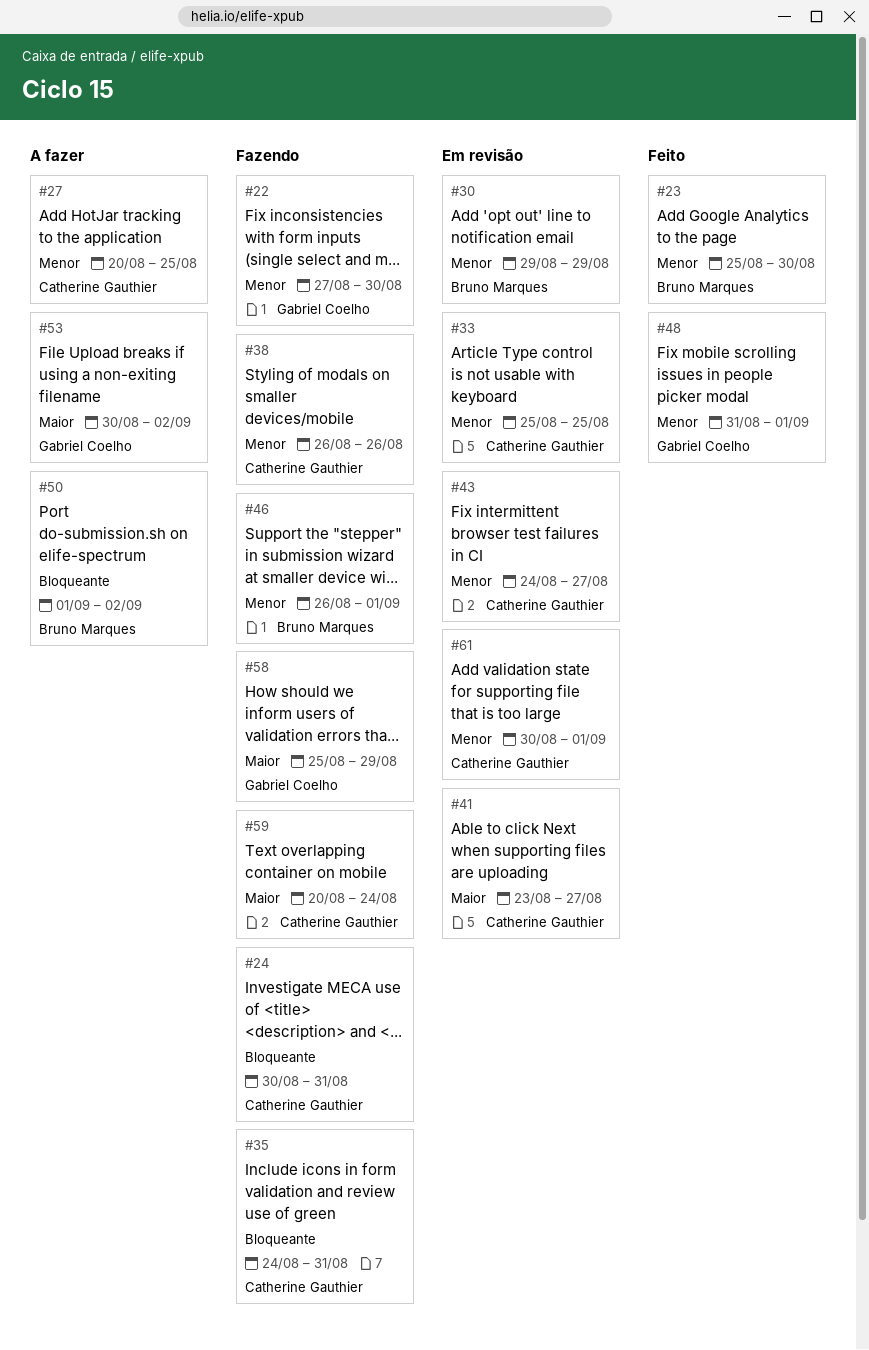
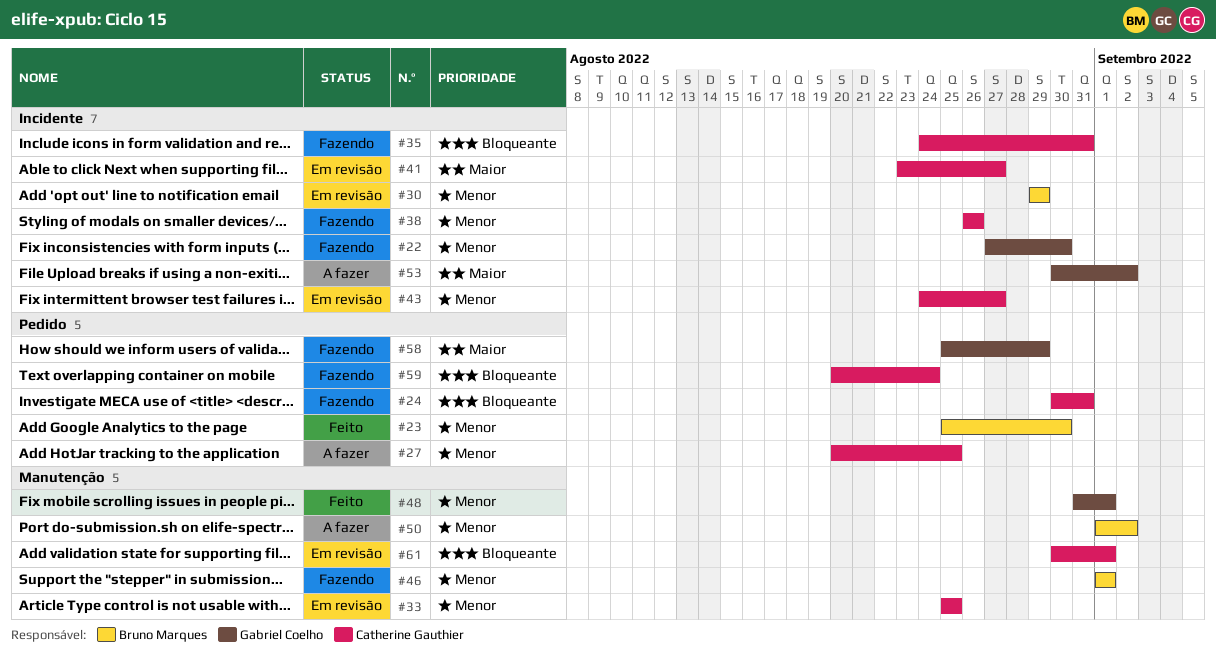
#46, start: Aug 26 -> Sep 1
#50, priority: Bloqueante -> Menor
#59, priority: Maior -> Bloqueante
#61, priority: Menor -> Bloqueante

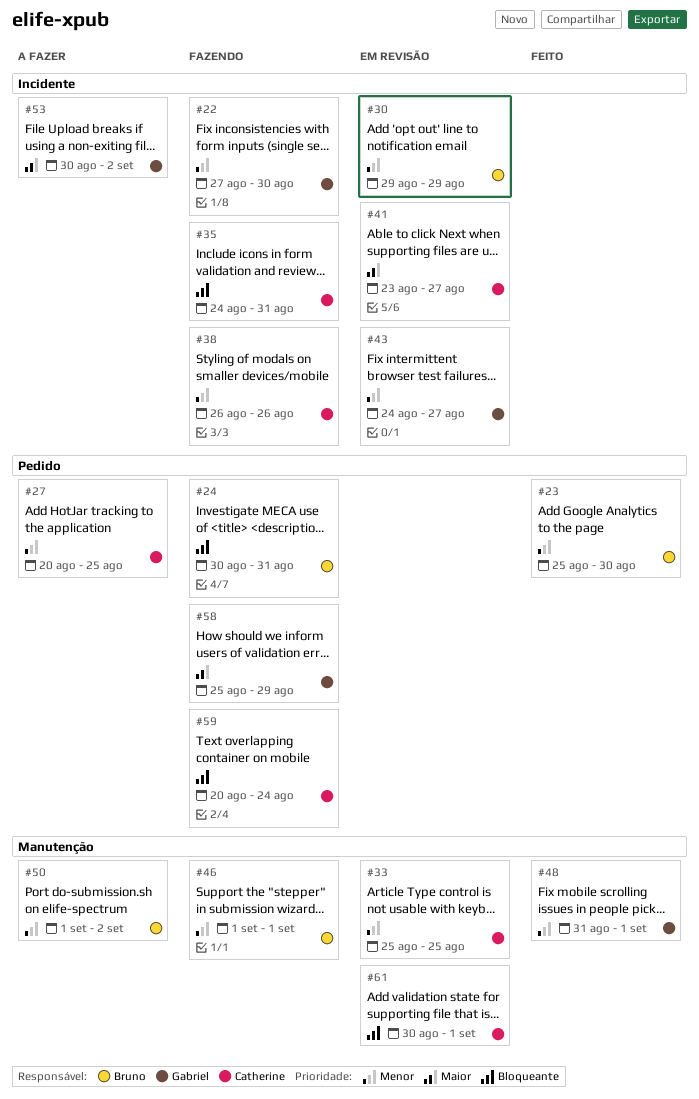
#24, owner: Catherine Gauthier -> Bruno Marques
#43, owner: Catherine Gauthier -> Gabriel Coelho

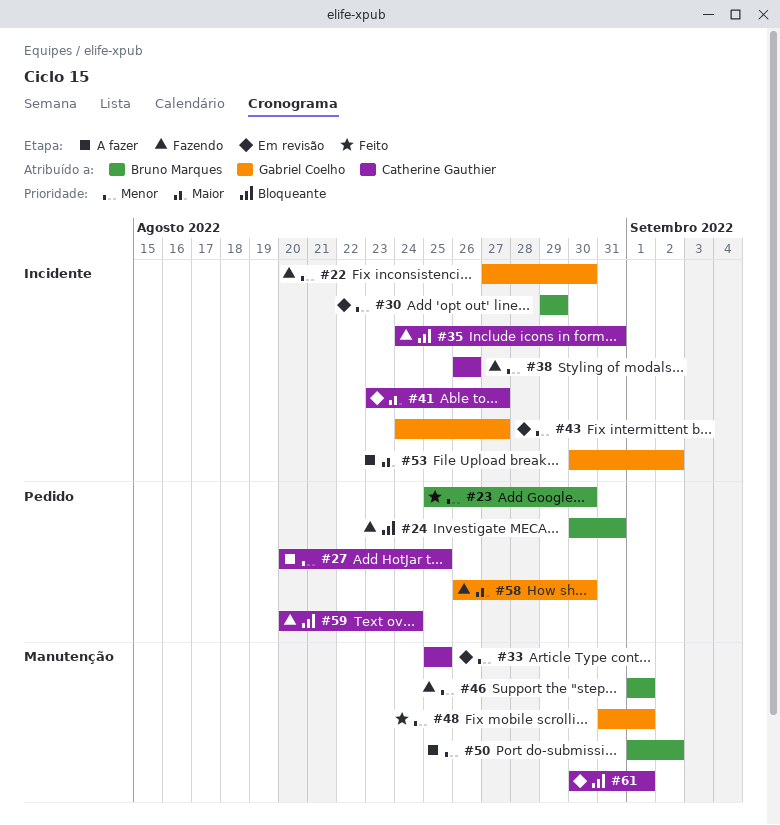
#58, start: Aug 25 -> Aug 26
#58, due: Aug 29 -> Aug 30

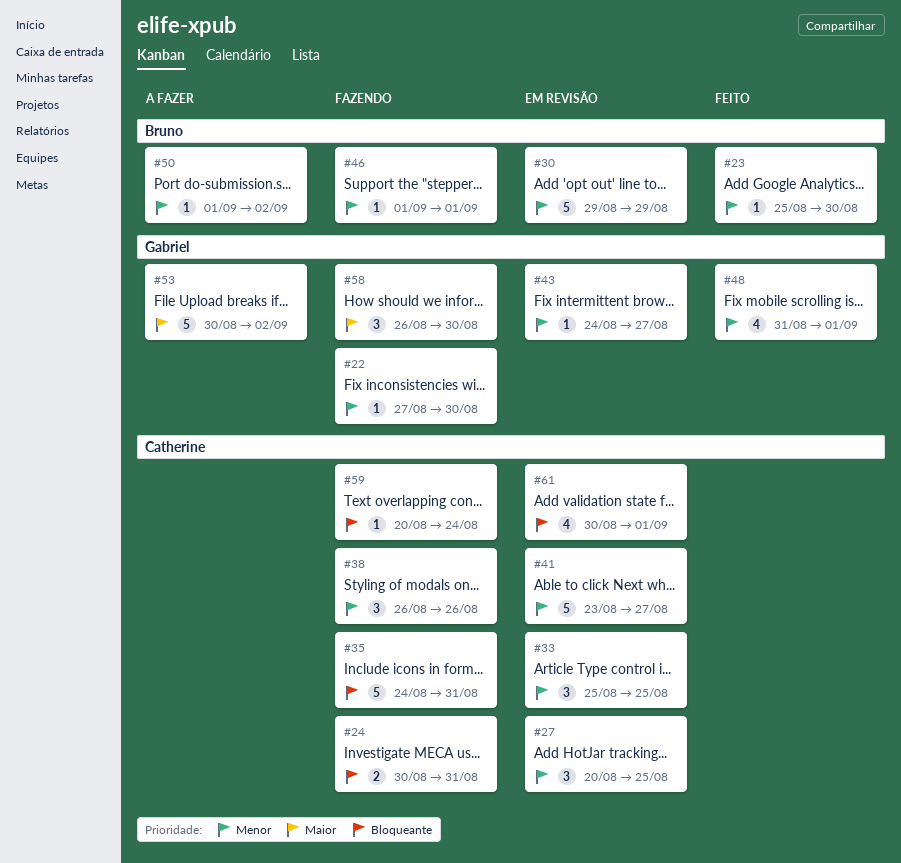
#24, owner: Bruno Marques -> Catherine Gauthier
#27, status: A fazer -> Em revisão
#41, priority: Maior -> Menor

